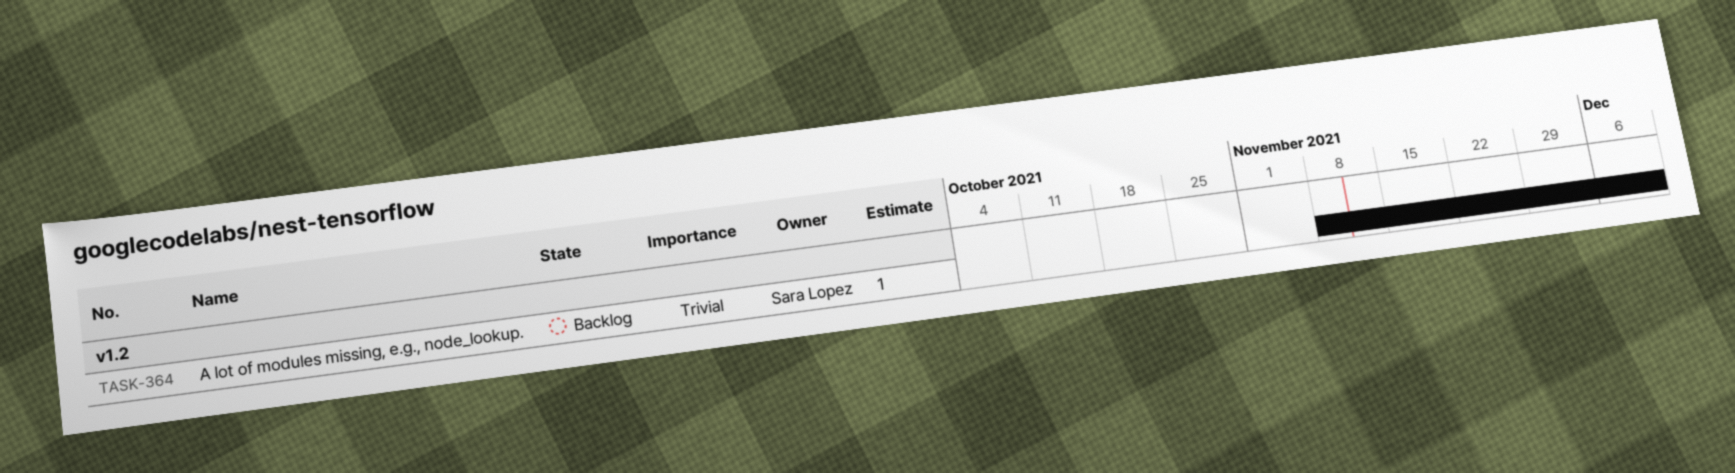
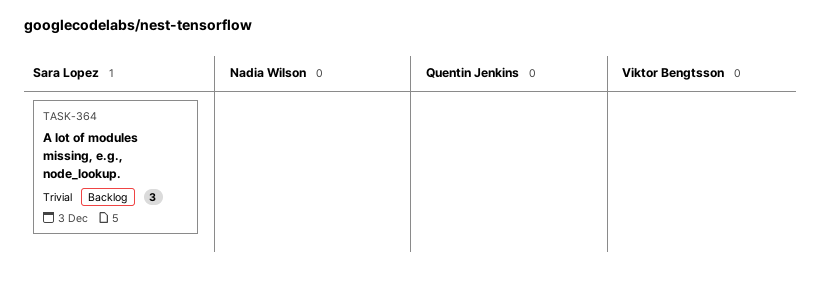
TASK-364, estimate: 1 -> 3
TASK-364, due: Dec 10 -> Dec 3

